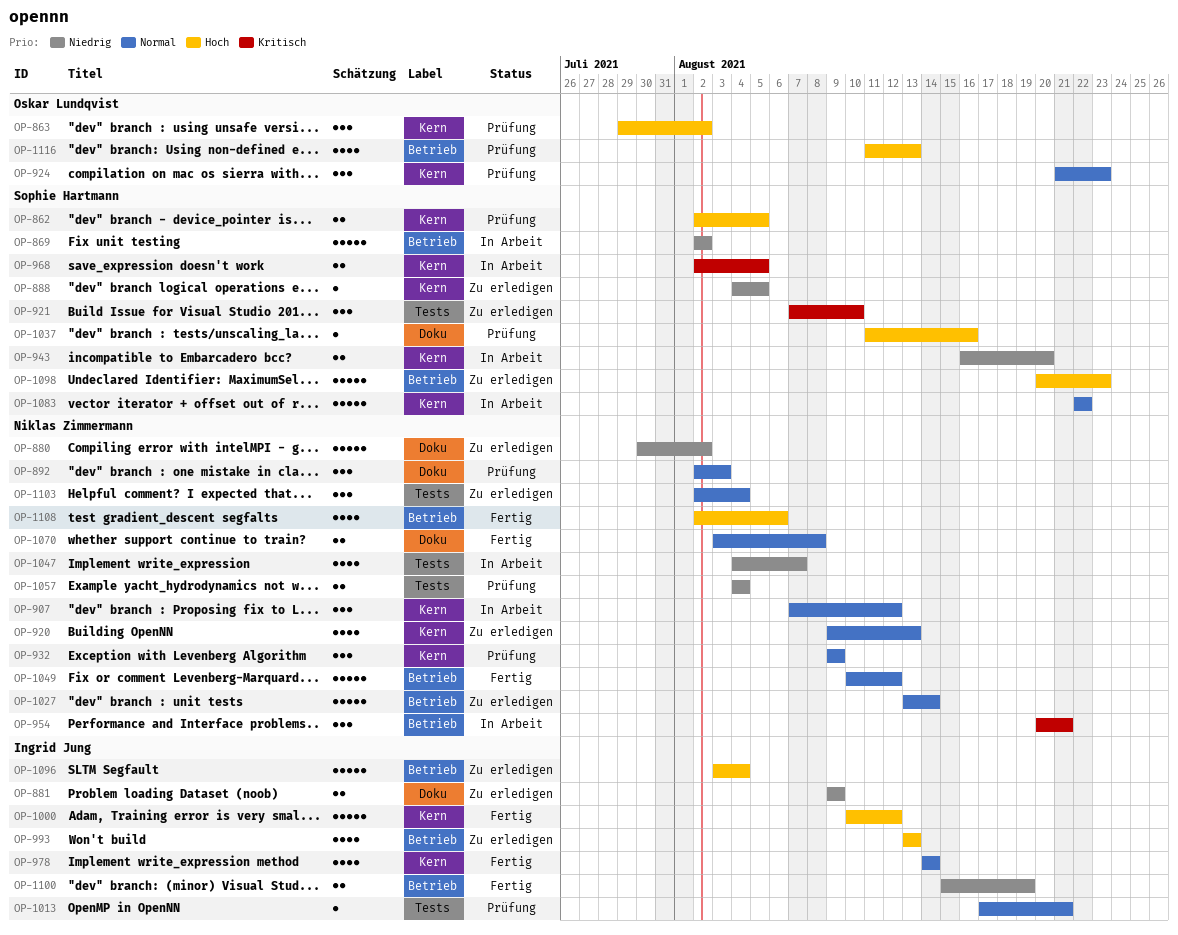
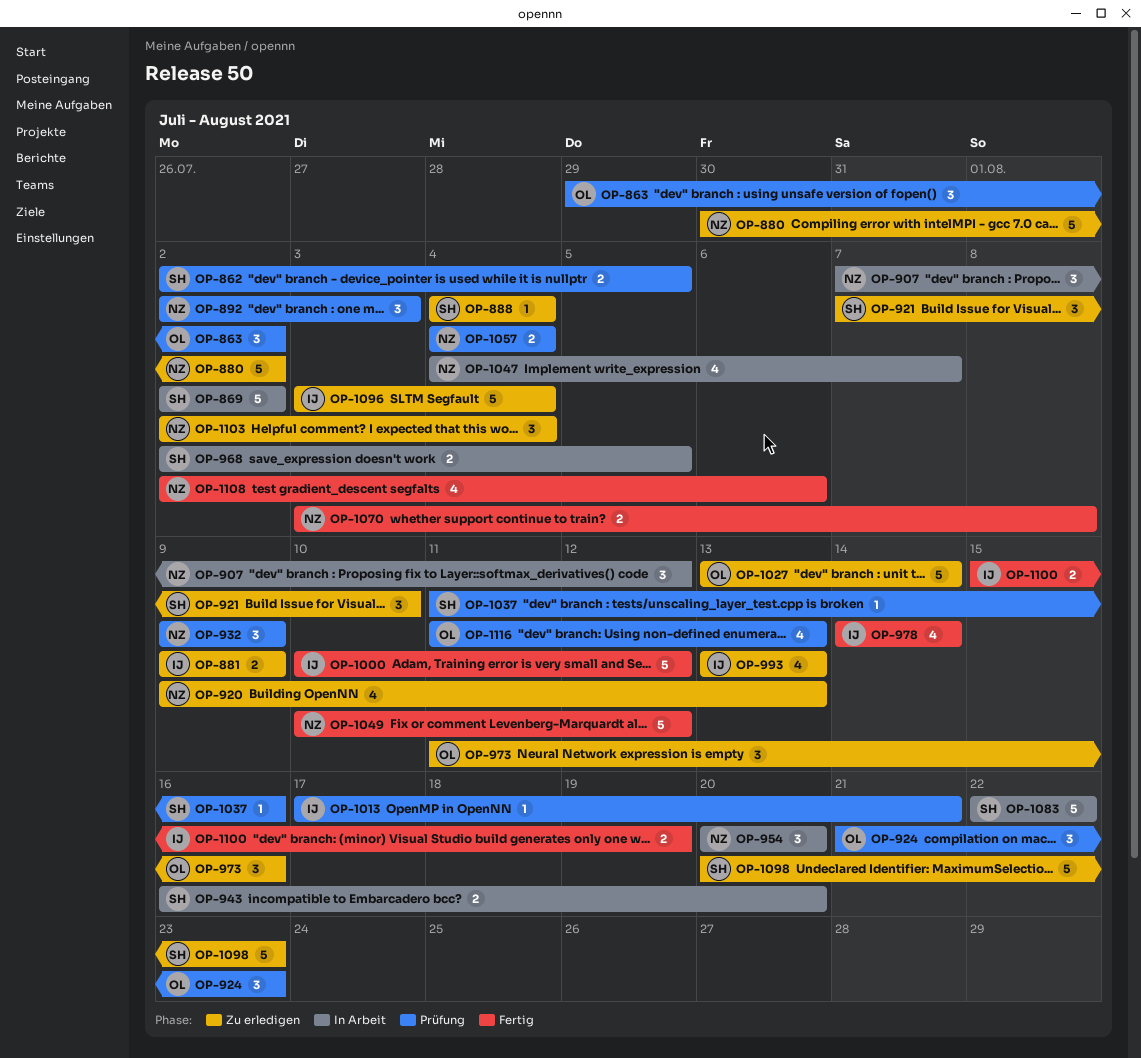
OP-888, due: Aug 5 -> Aug 4
OP-954, due: Aug 21 -> Aug 20
OP-973: none -> present
OP-1027, owner: Niklas Zimmermann -> Oskar Lundqvist

